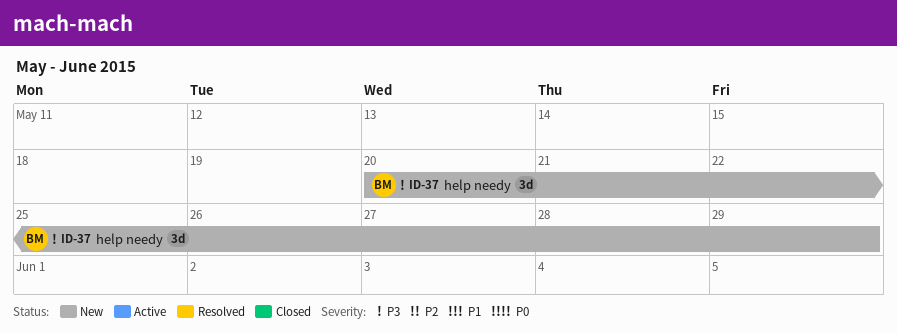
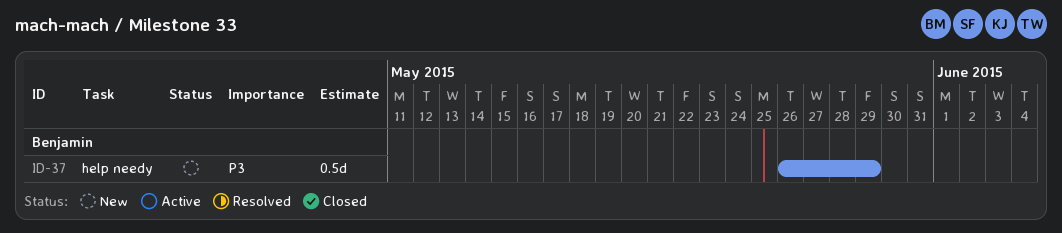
ID-37, estimate: 3d -> 0.5d
ID-37, start: May 20 -> May 26

